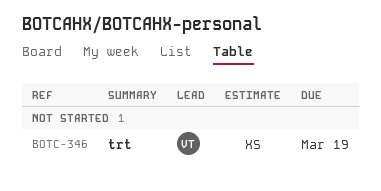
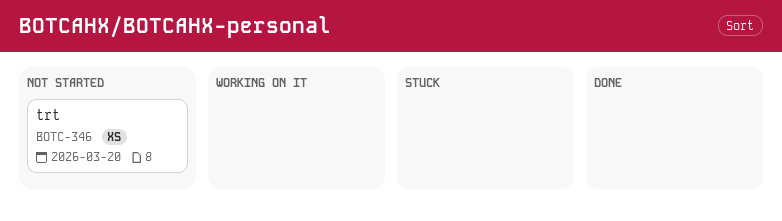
BOTC-346, due: Mar 19 -> Mar 20

